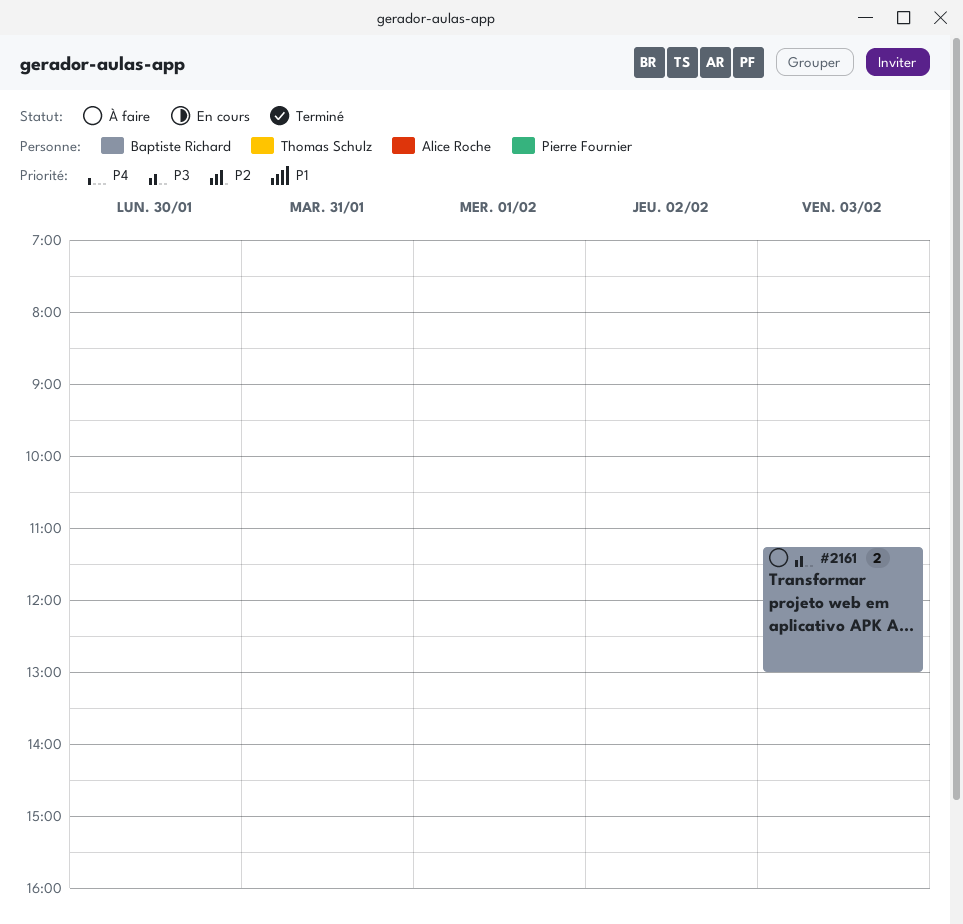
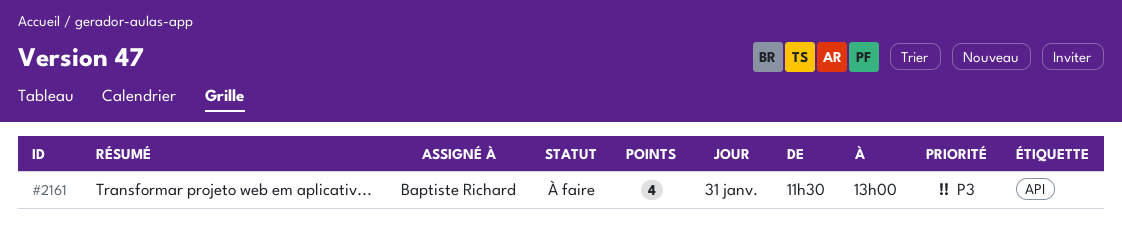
#2161, estimate: 2 -> 4
#2161, day: Feb 3 -> Jan 31
#2161, begins: 11:15 -> 11:30

